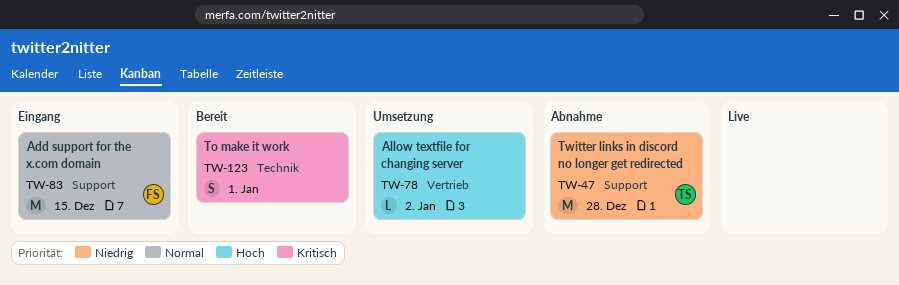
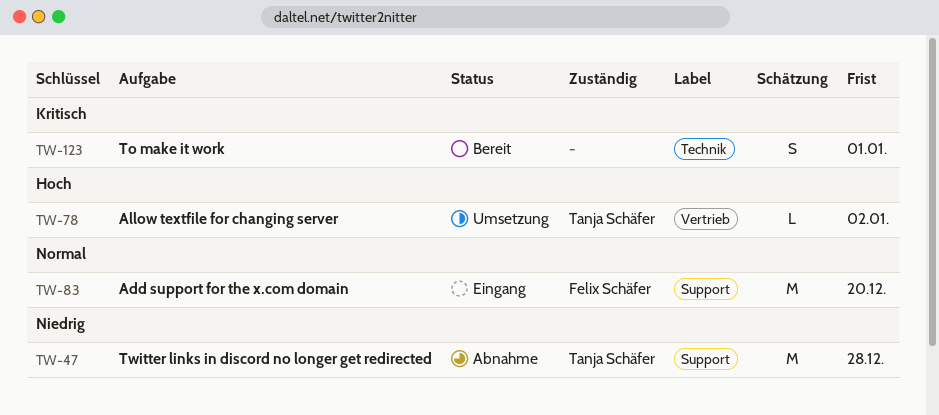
TW-78, owner: none -> Tanja Schäfer
TW-83, due: Dec 15 -> Dec 20

